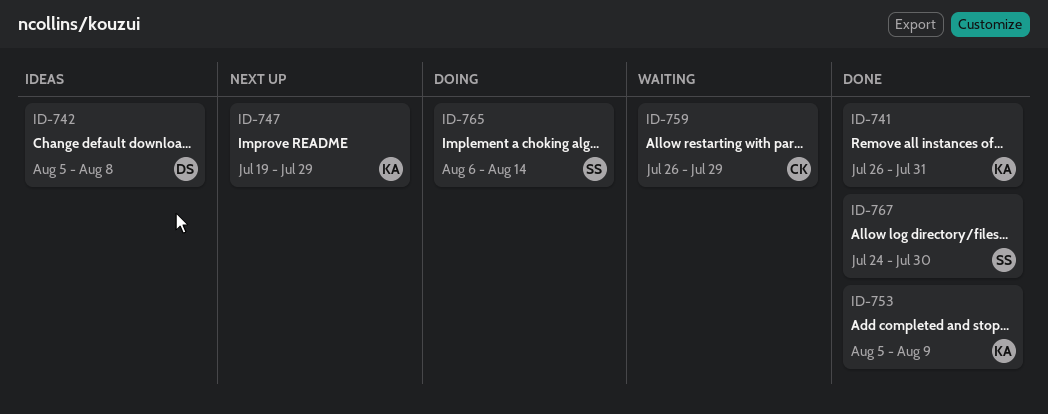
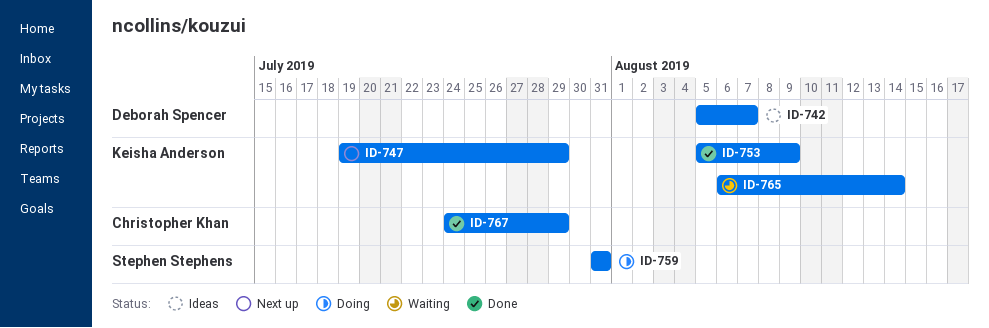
ID-741: present -> none
ID-742, due: Aug 8 -> Aug 7
ID-759, status: Waiting -> Doing
ID-759, owner: Christopher Khan -> Stephen Stephens
ID-759, start: Jul 26 -> Jul 31
ID-759, due: Jul 29 -> Jul 31
ID-765, status: Doing -> Waiting
ID-765, owner: Stephen Stephens -> Keisha Anderson
ID-767, owner: Stephen Stephens -> Christopher Khan
ID-767, due: Jul 30 -> Jul 29

